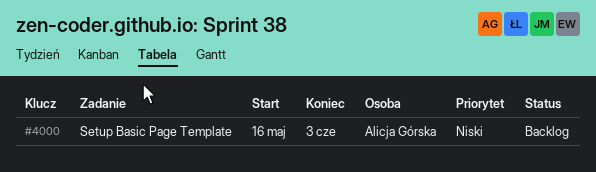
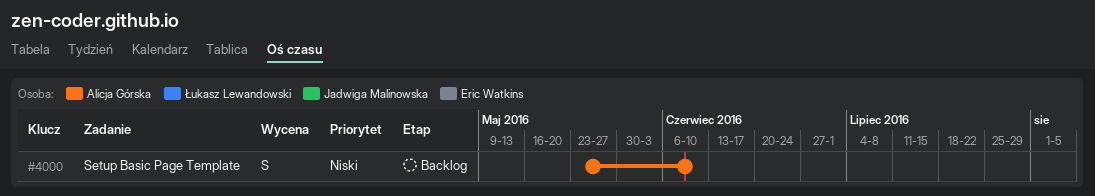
#4000, start: May 16 -> May 23
#4000, due: Jun 3 -> Jun 10

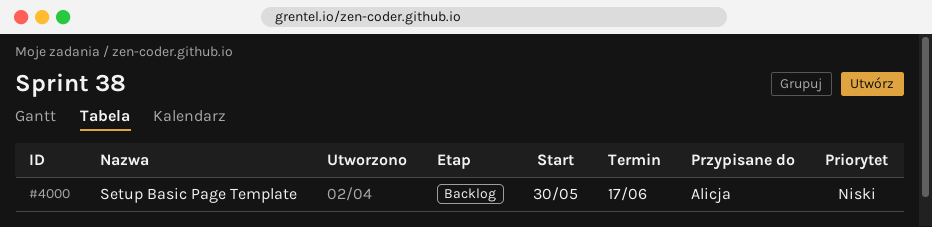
#4000, start: May 23 -> May 30
#4000, due: Jun 10 -> Jun 17

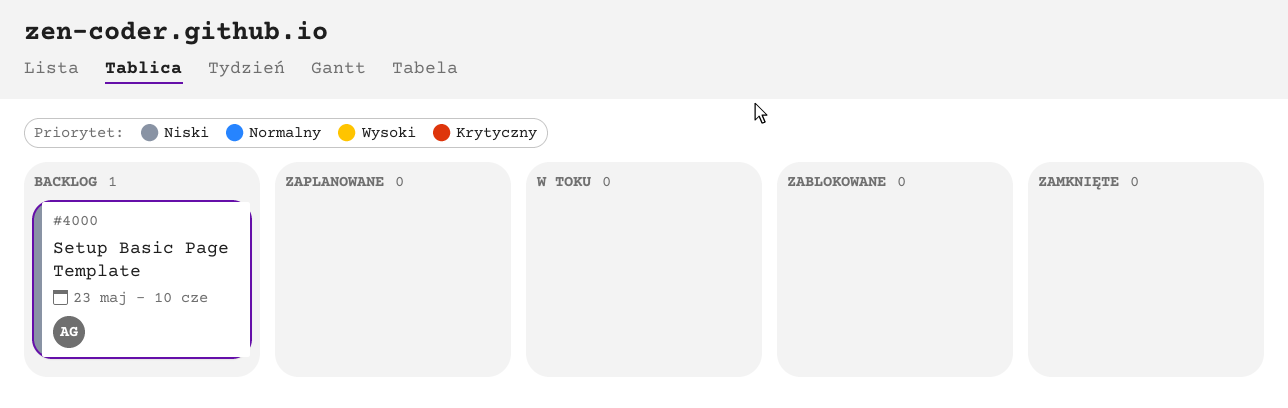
#4000, start: May 30 -> May 23
#4000, due: Jun 17 -> Jun 10

